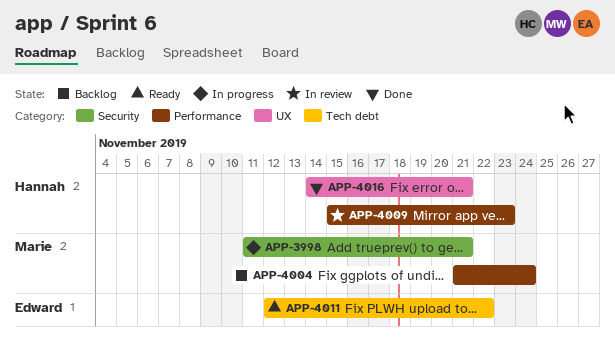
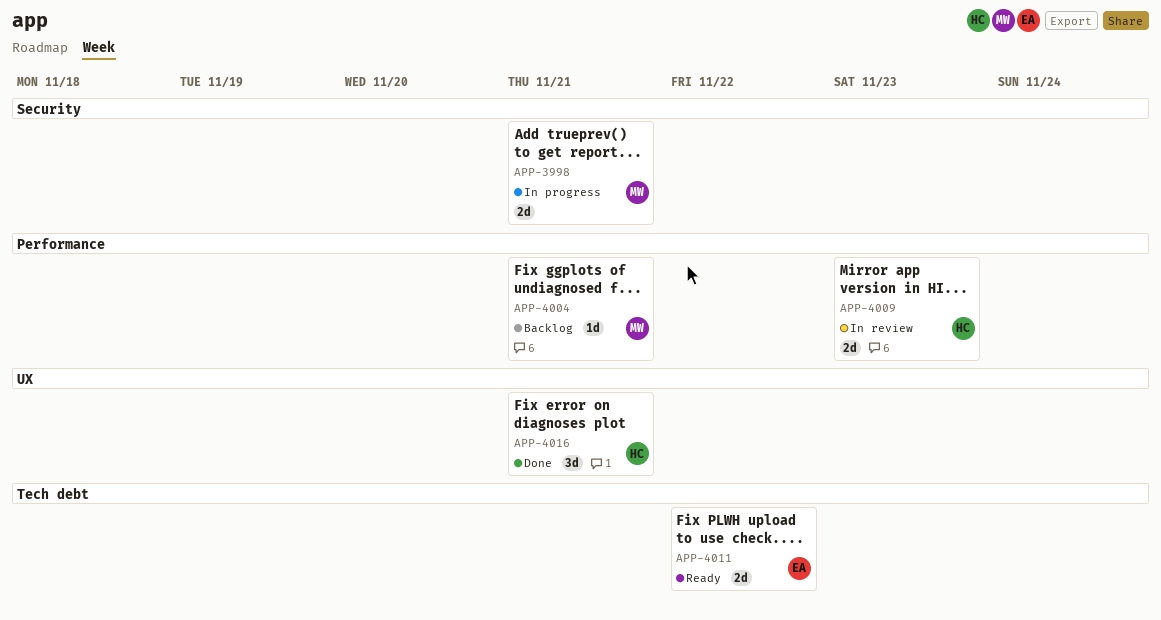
APP-4004, due: Nov 24 -> Nov 21

